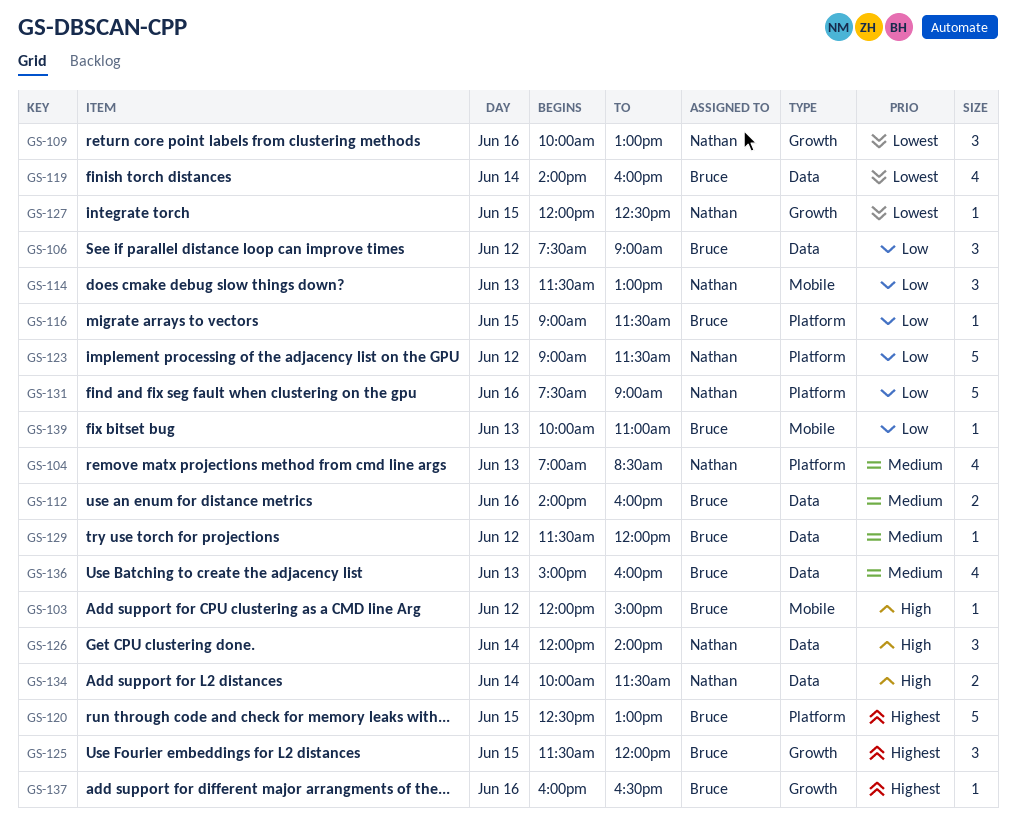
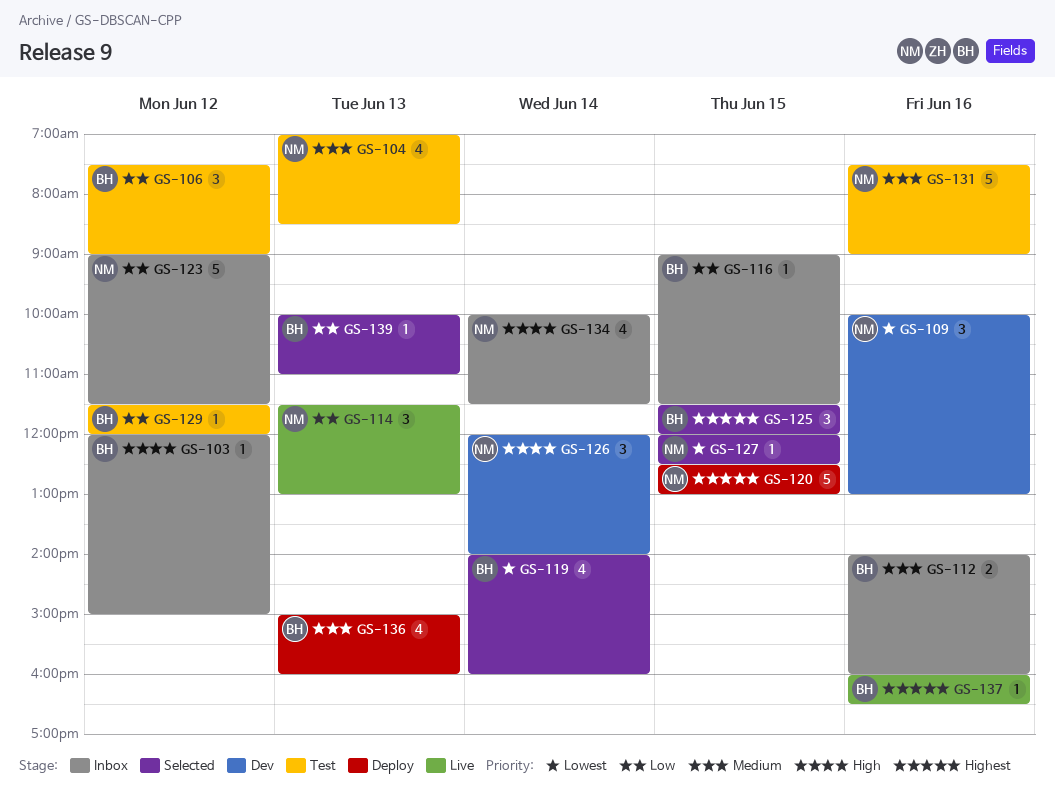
GS-120, owner: Bruce -> Nathan
GS-129, priority: Medium -> Low
GS-131, priority: Low -> Medium
GS-134, estimate: 2 -> 4

